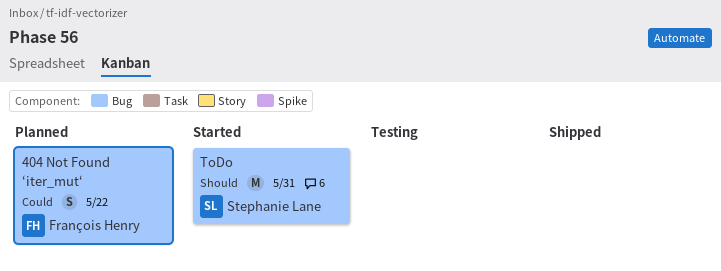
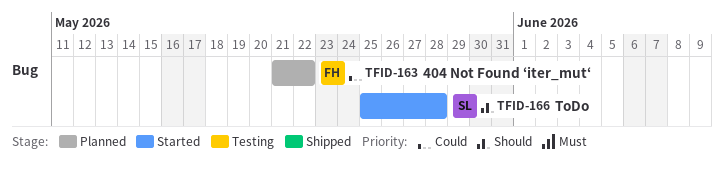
ToDo, due: May 31 -> May 28

